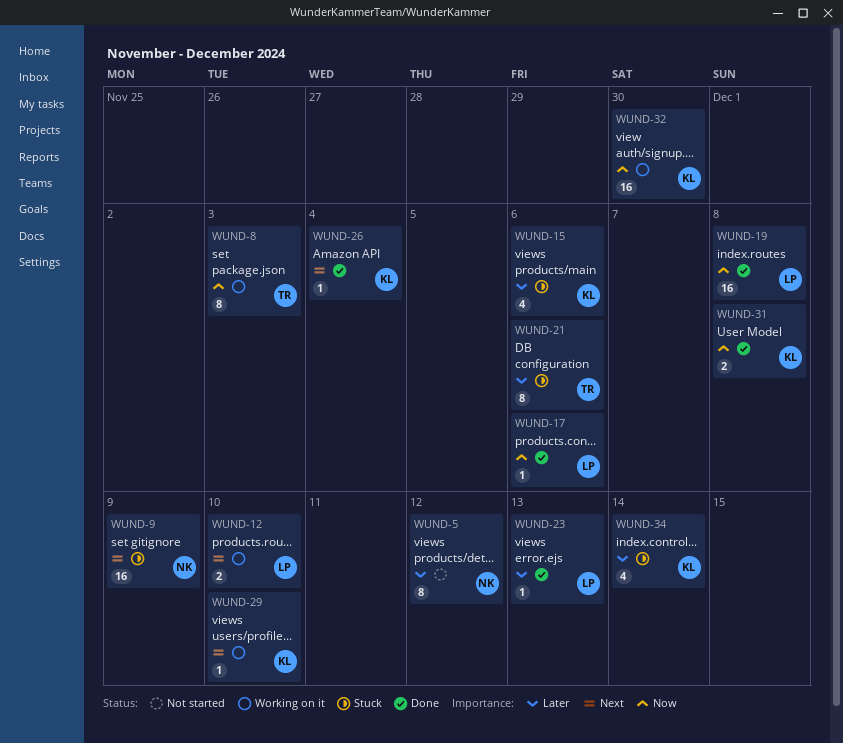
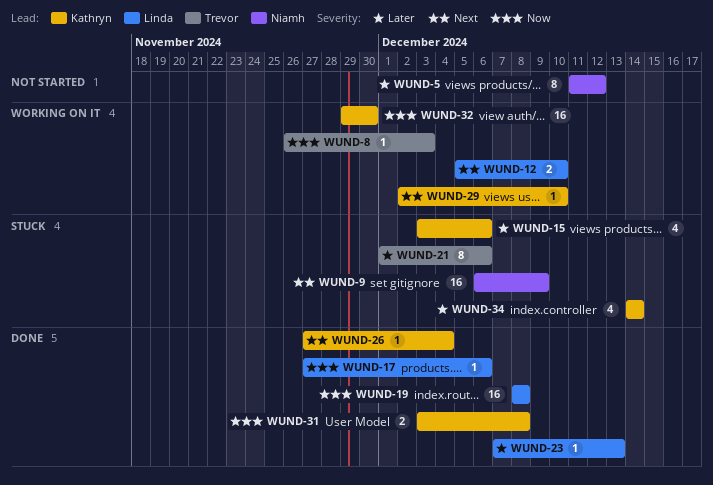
WUND-8, estimate: 8 -> 1

